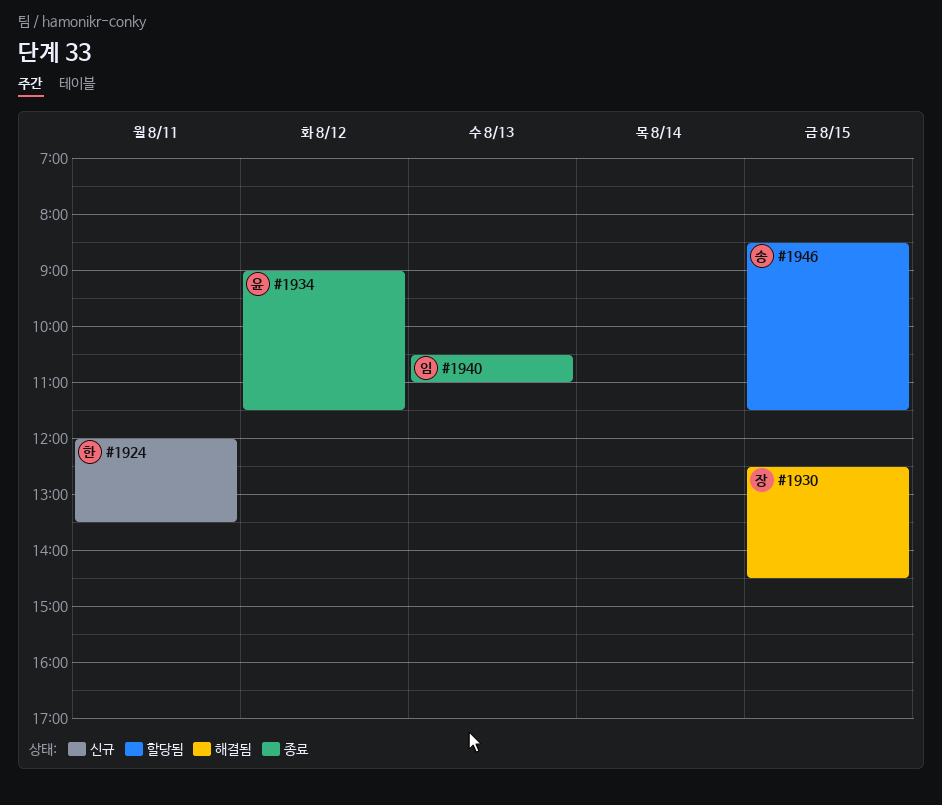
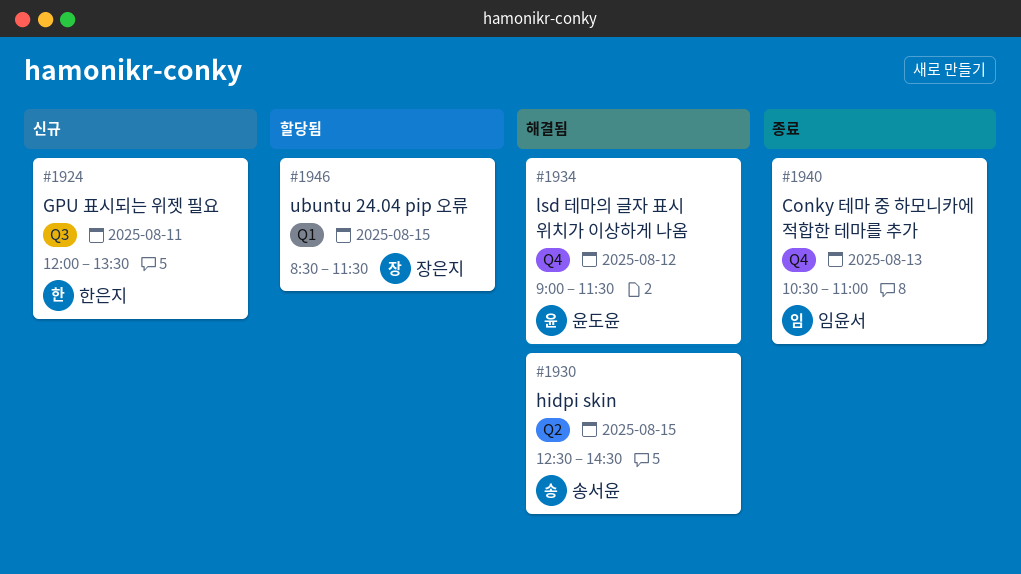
#1930, owner: 장은지 -> 송서윤
#1934, status: 종료 -> 해결됨
#1946, owner: 송서윤 -> 장은지

